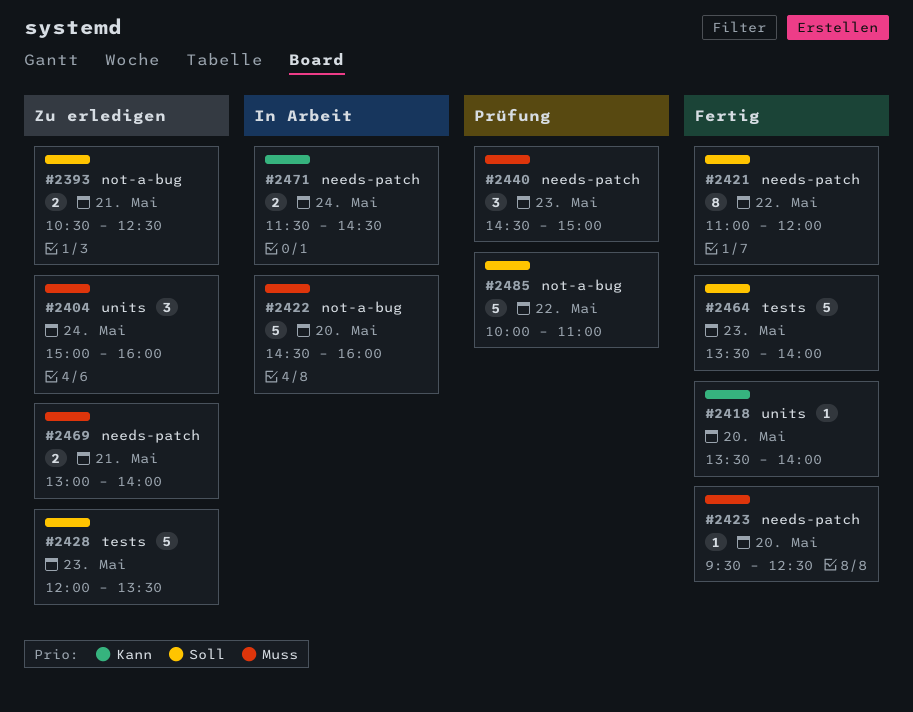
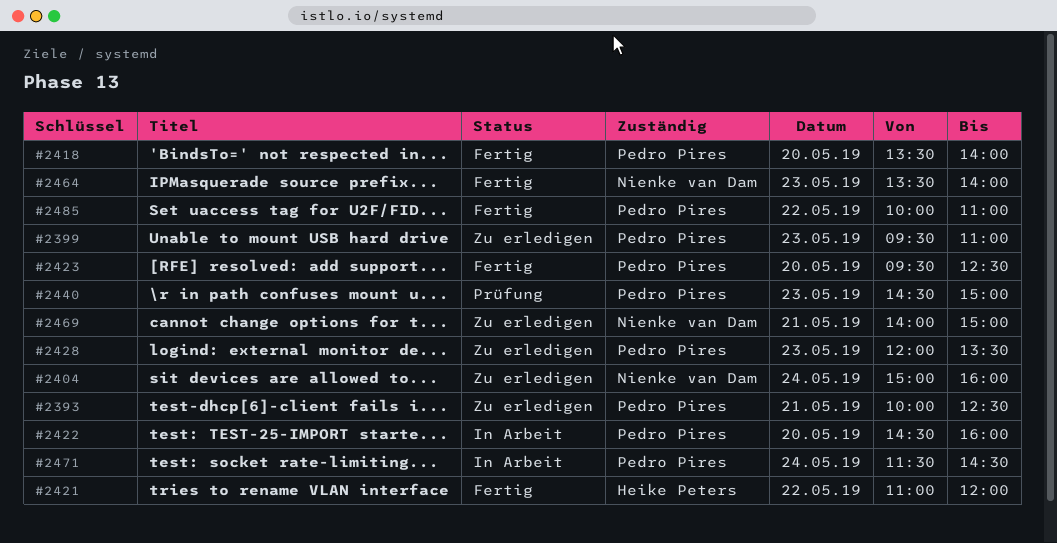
#2393, begins: 10:30 -> 10:00
#2399: none -> present
#2469, begins: 13:00 -> 14:00
#2469, ends: 14:00 -> 15:00
#2485, status: Prüfung -> Fertig

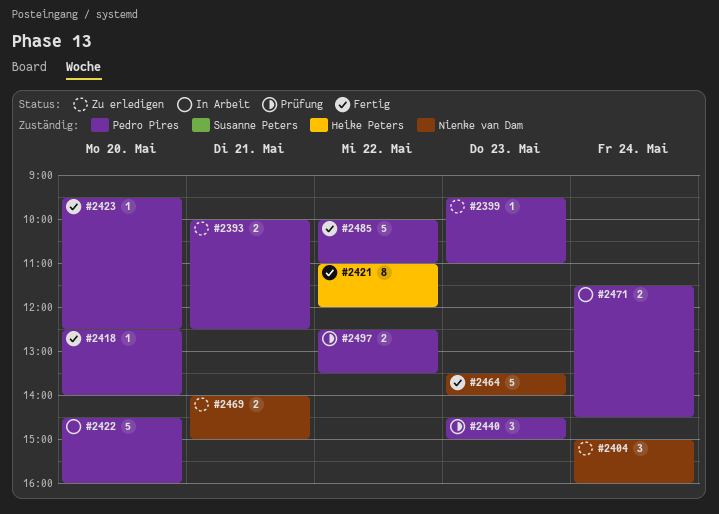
#2418, begins: 13:30 -> 12:30
#2428: present -> none
#2497: none -> present

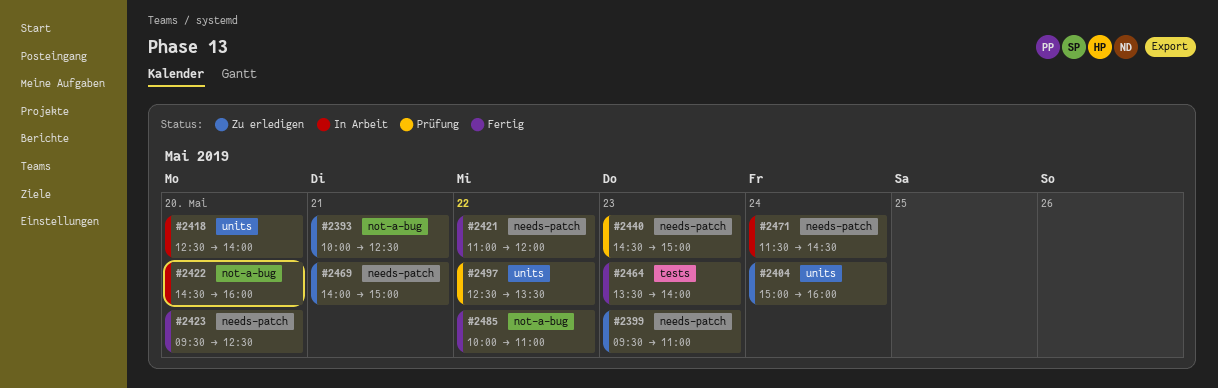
#2418, status: Fertig -> In Arbeit

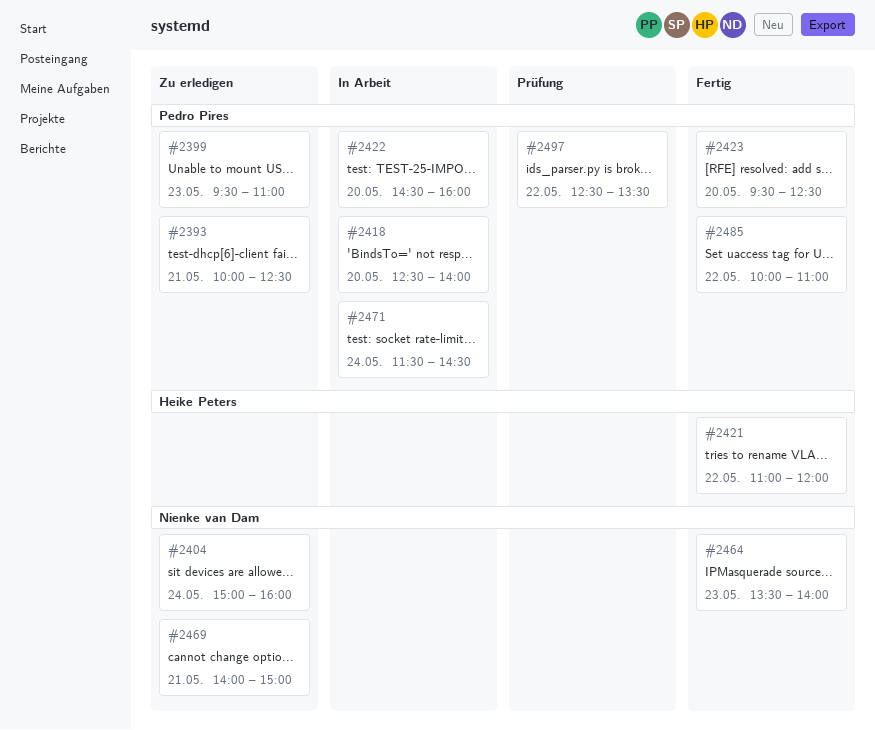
#2440: present -> none

